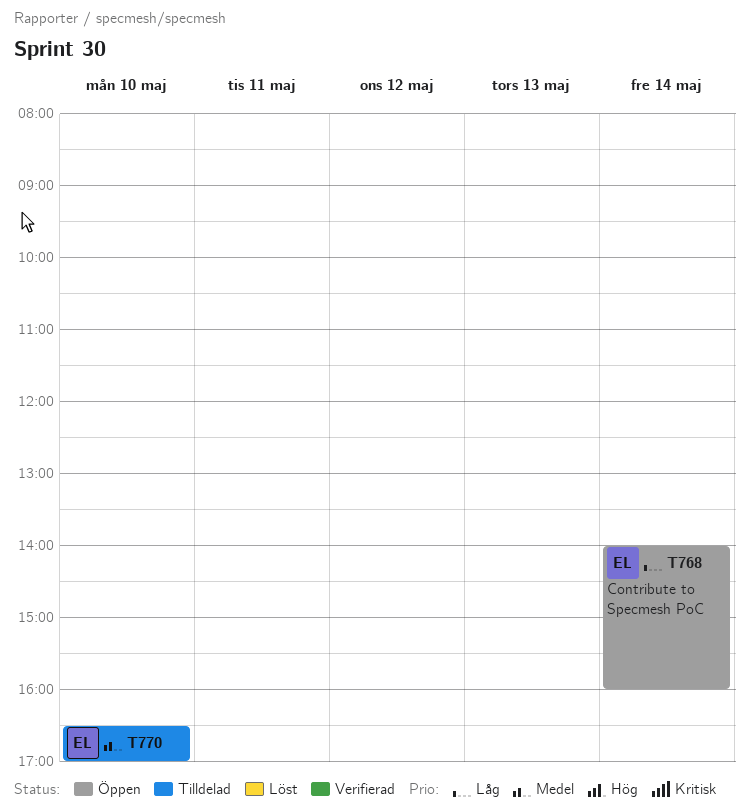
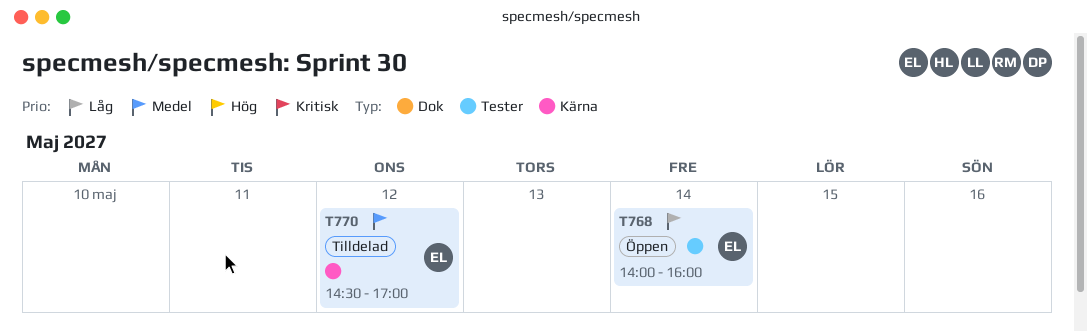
T770, day: May 10 -> May 12
T770, begins: 16:30 -> 14:30

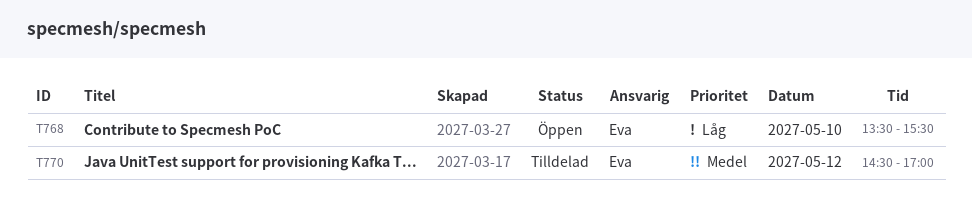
T768, day: May 14 -> May 10
T768, begins: 14:00 -> 13:30
T768, ends: 16:00 -> 15:30

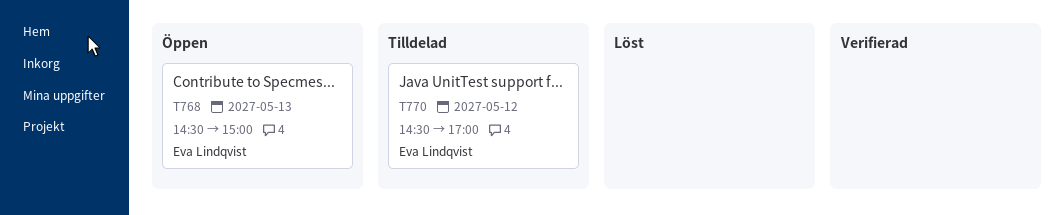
T768, day: May 10 -> May 13
T768, begins: 13:30 -> 14:30
T768, ends: 15:30 -> 15:00

